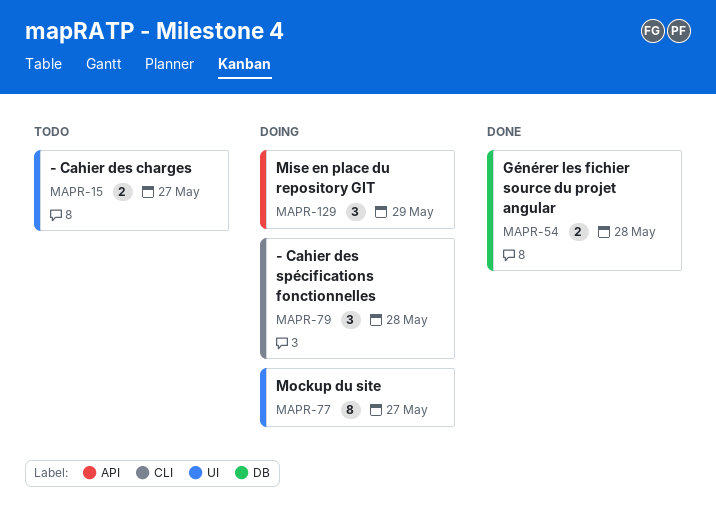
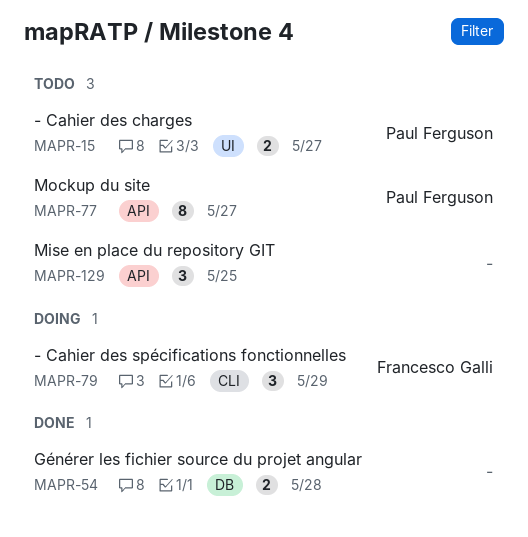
MAPR-77, status: Doing -> Todo
MAPR-77, label: UI -> API
MAPR-79, due: May 28 -> May 29
MAPR-129, status: Doing -> Todo
MAPR-129, due: May 29 -> May 25

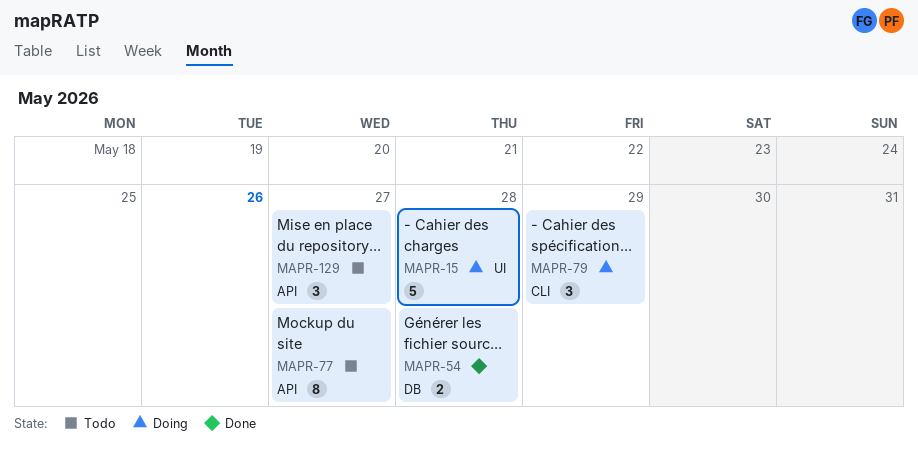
MAPR-15, status: Todo -> Doing
MAPR-15, estimate: 2 -> 5
MAPR-15, due: May 27 -> May 28
MAPR-129, due: May 25 -> May 27

